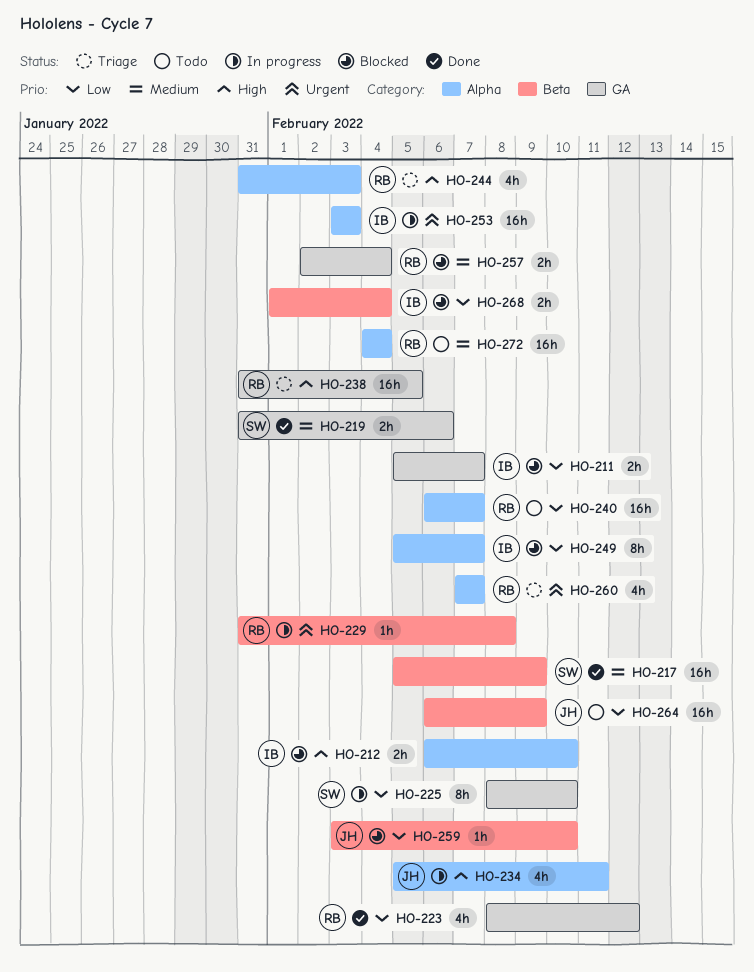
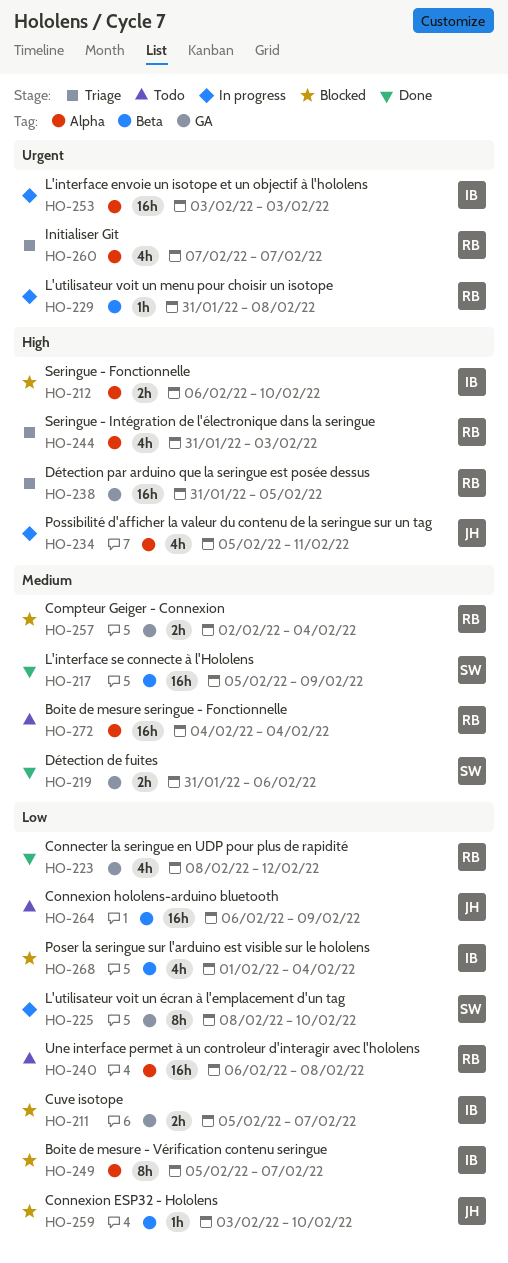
HO-240, due: Feb 7 -> Feb 8
HO-268, estimate: 2h -> 4h

